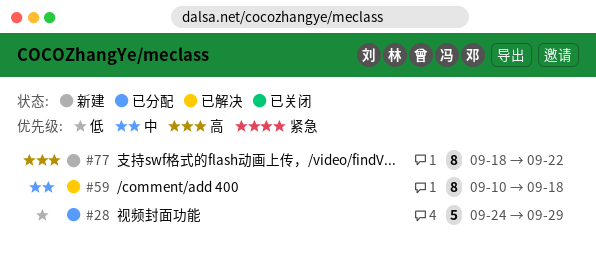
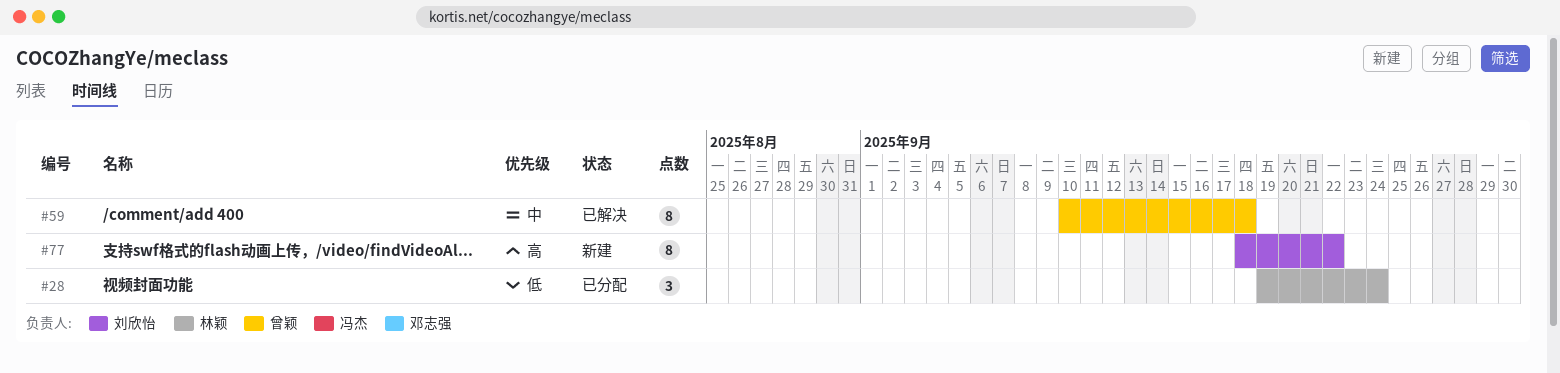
#28, estimate: 5 -> 3
#28, start: Sep 24 -> Sep 19
#28, due: Sep 29 -> Sep 24

